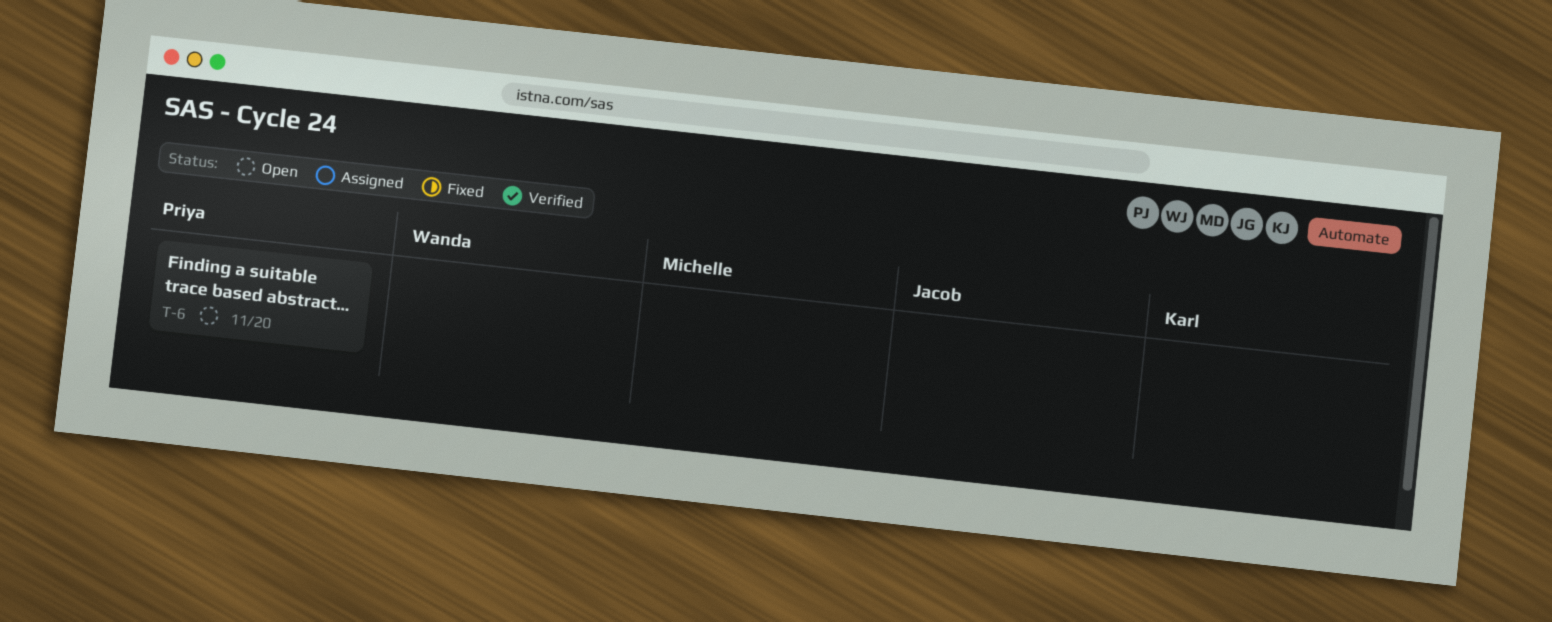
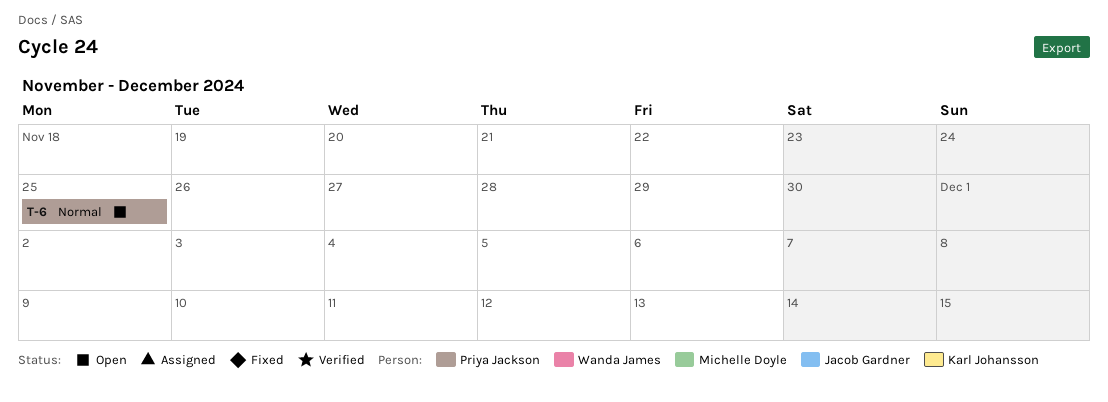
T-6, due: Nov 20 -> Nov 25

